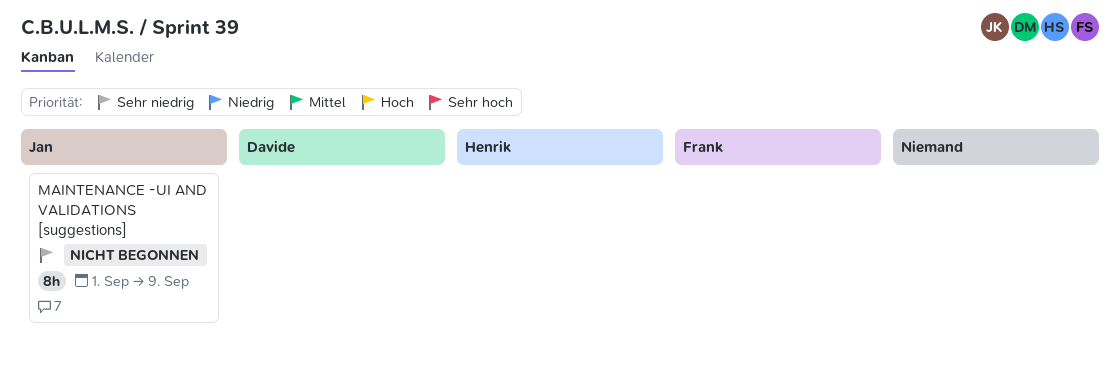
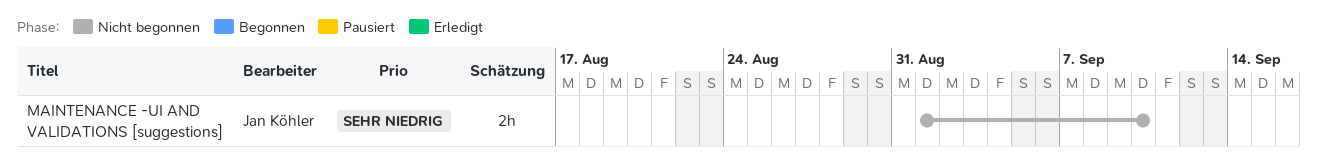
MAINTENANCE -UI AND VALIDATIONS [suggestions], estimate: 8h -> 2h
MAINTENANCE -UI AND VALIDATIONS [suggestions], due: Sep 9 -> Sep 10

